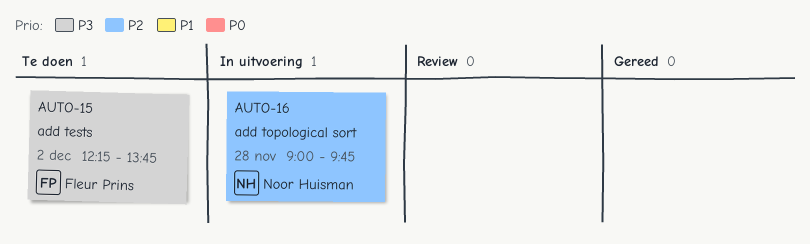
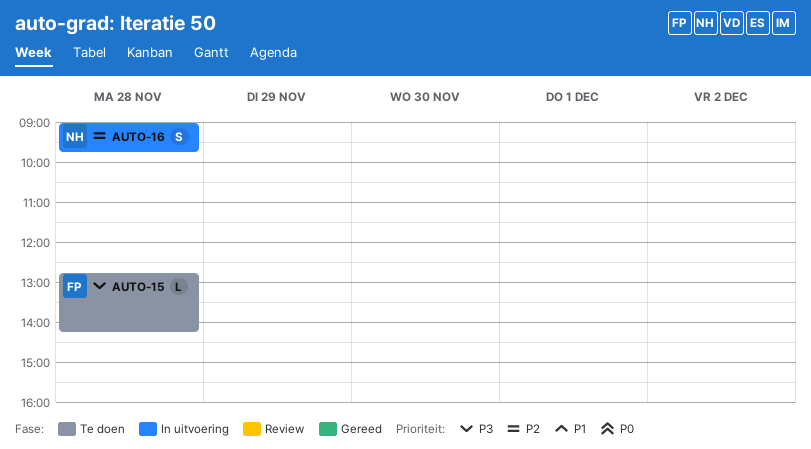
AUTO-15, day: Dec 2 -> Nov 28
AUTO-15, begins: 12:15 -> 12:45
AUTO-15, ends: 13:45 -> 14:15

